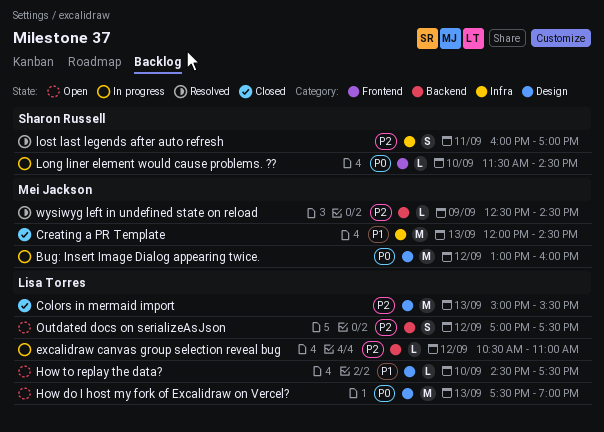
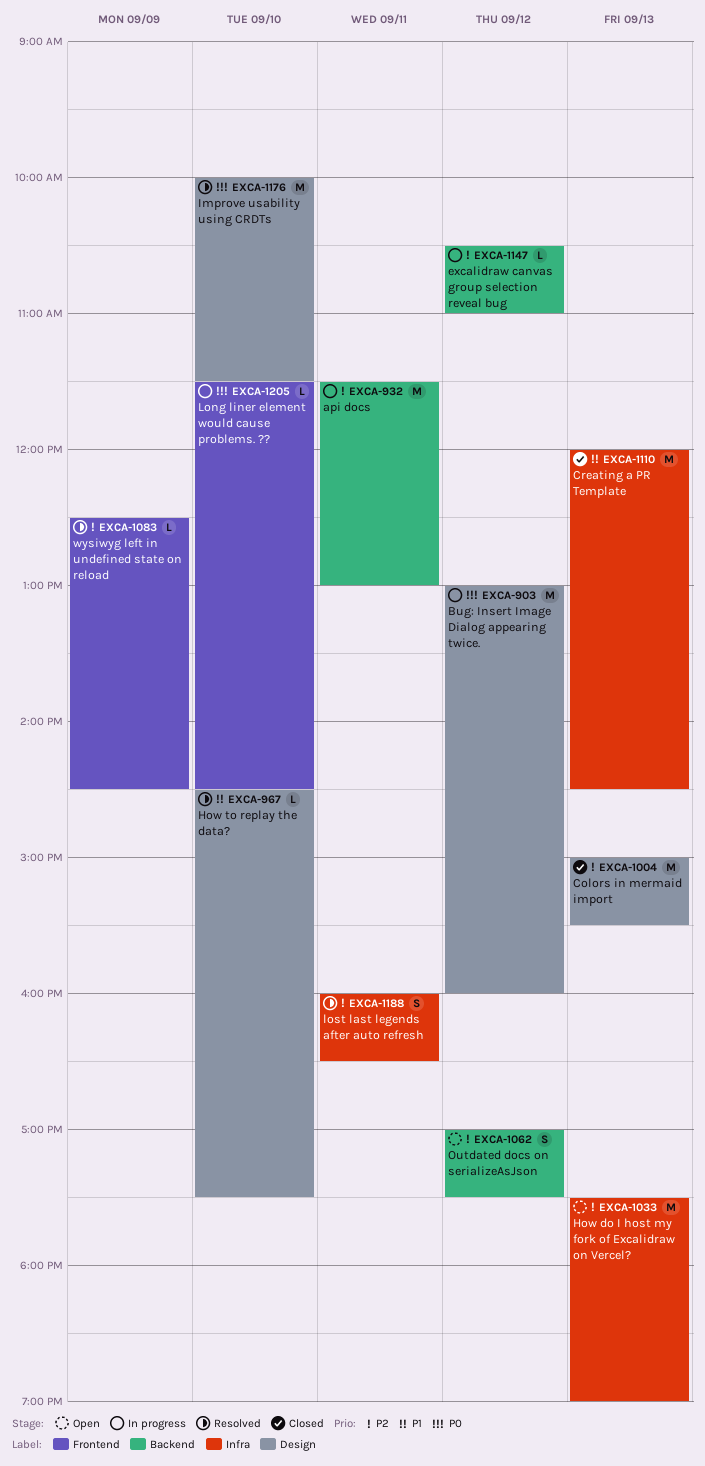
api docs: none -> present
How do I host my fork of Excalidraw on Vercel?, priority: P0 -> P2
How do I host my fork of Excalidraw on Vercel?, label: Design -> Infra
How to replay the data?, status: Open -> Resolved
Improve usability using CRDTs: none -> present
lost last legends after auto refresh, ends: 17:00 -> 16:30
wysiwyg left in undefined state on reload, label: Backend -> Frontend

